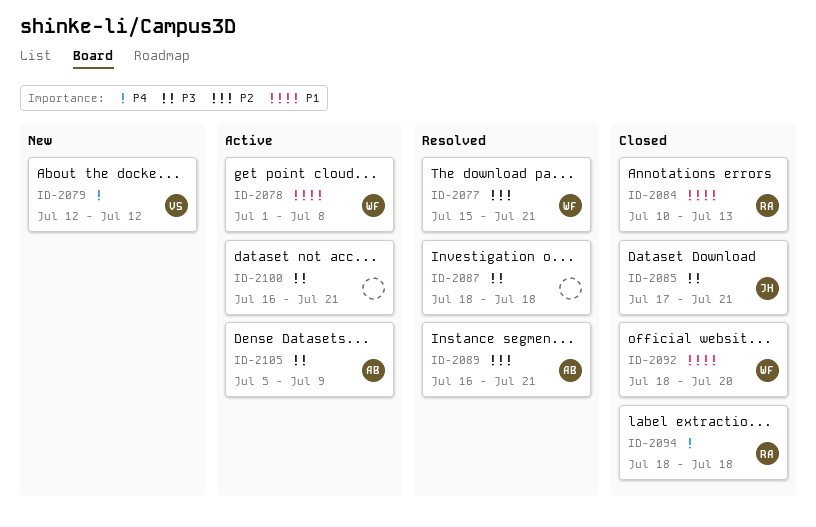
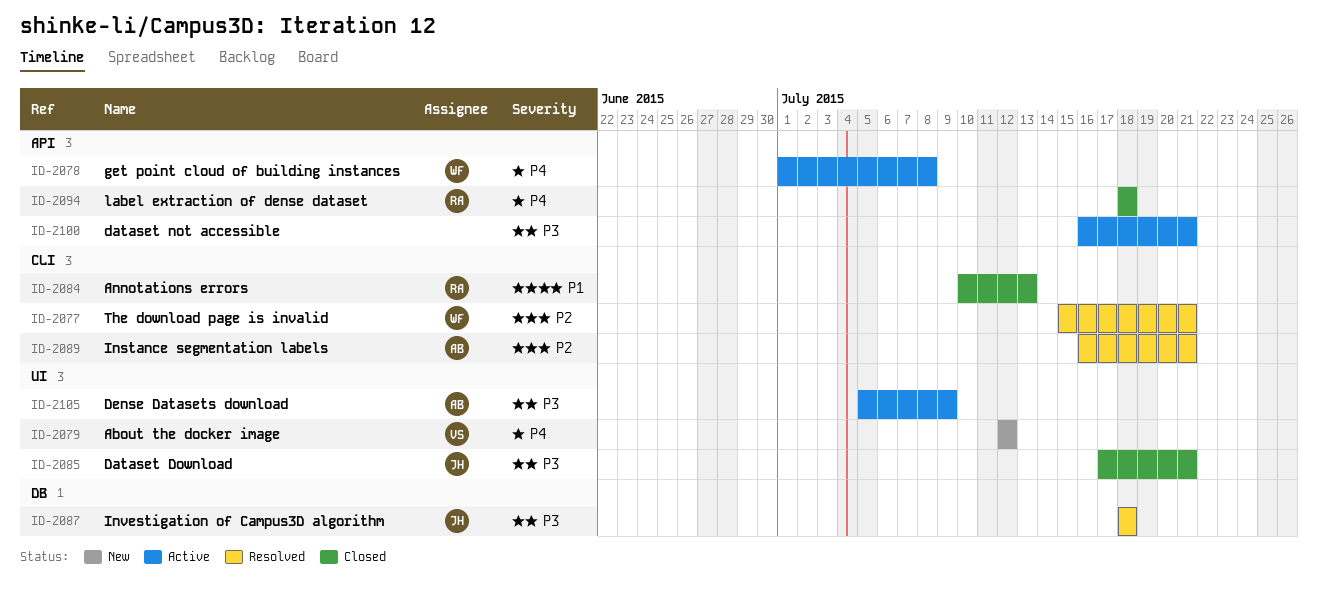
ID-2078, priority: P1 -> P4
ID-2087, owner: none -> JH
ID-2092: present -> none

